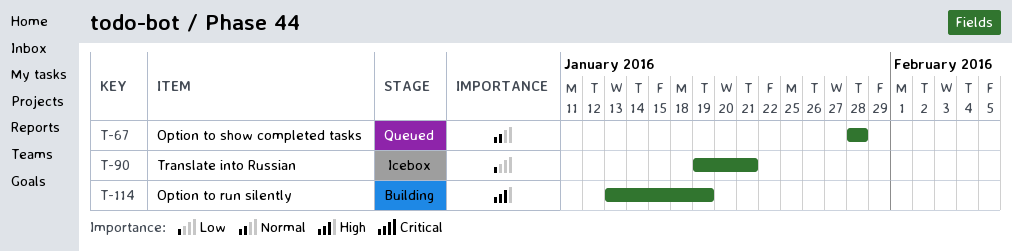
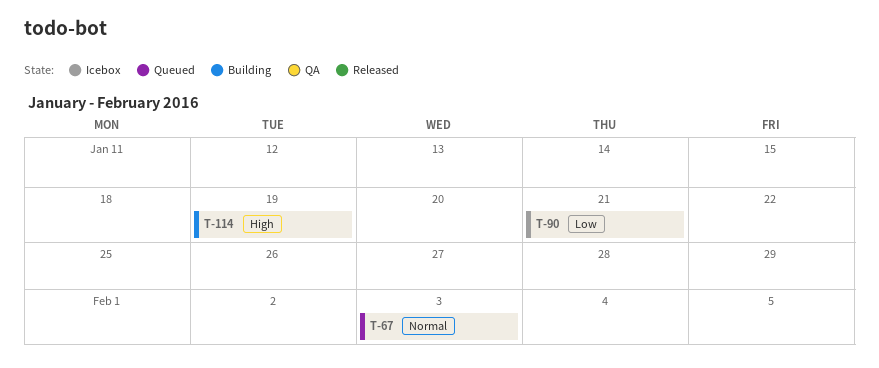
T-67, due: Jan 28 -> Feb 3

